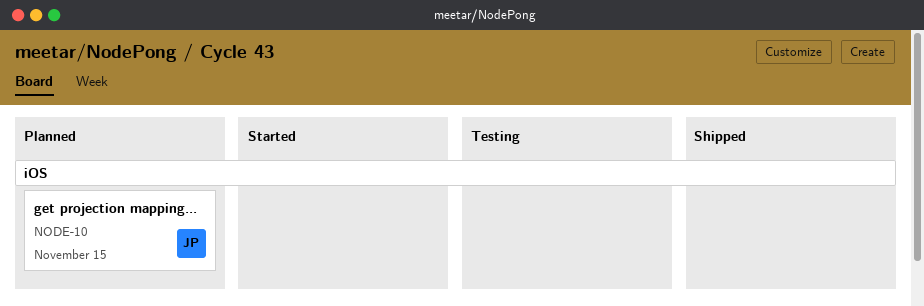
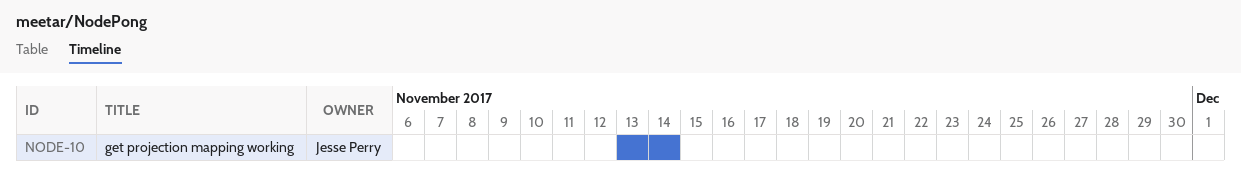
NODE-10, due: Nov 15 -> Nov 14

